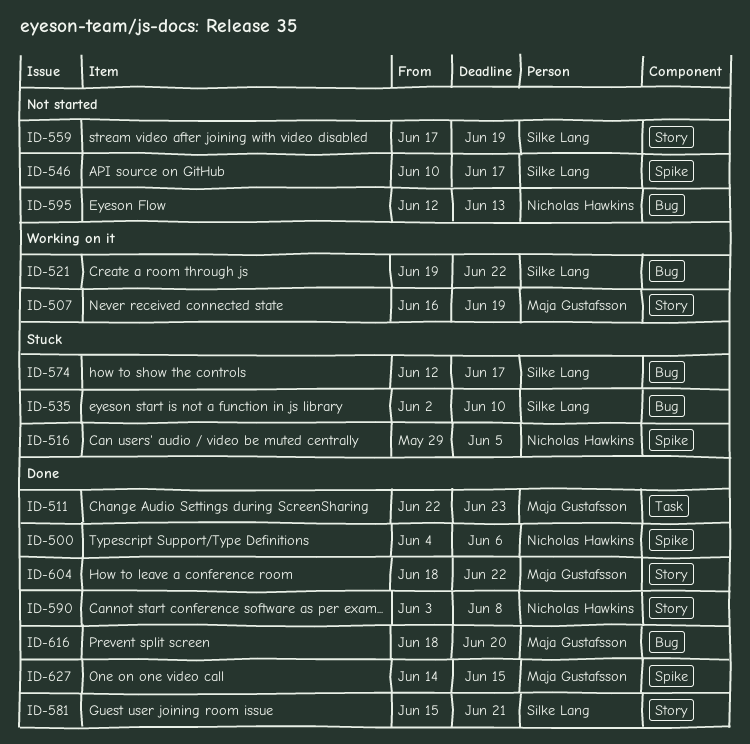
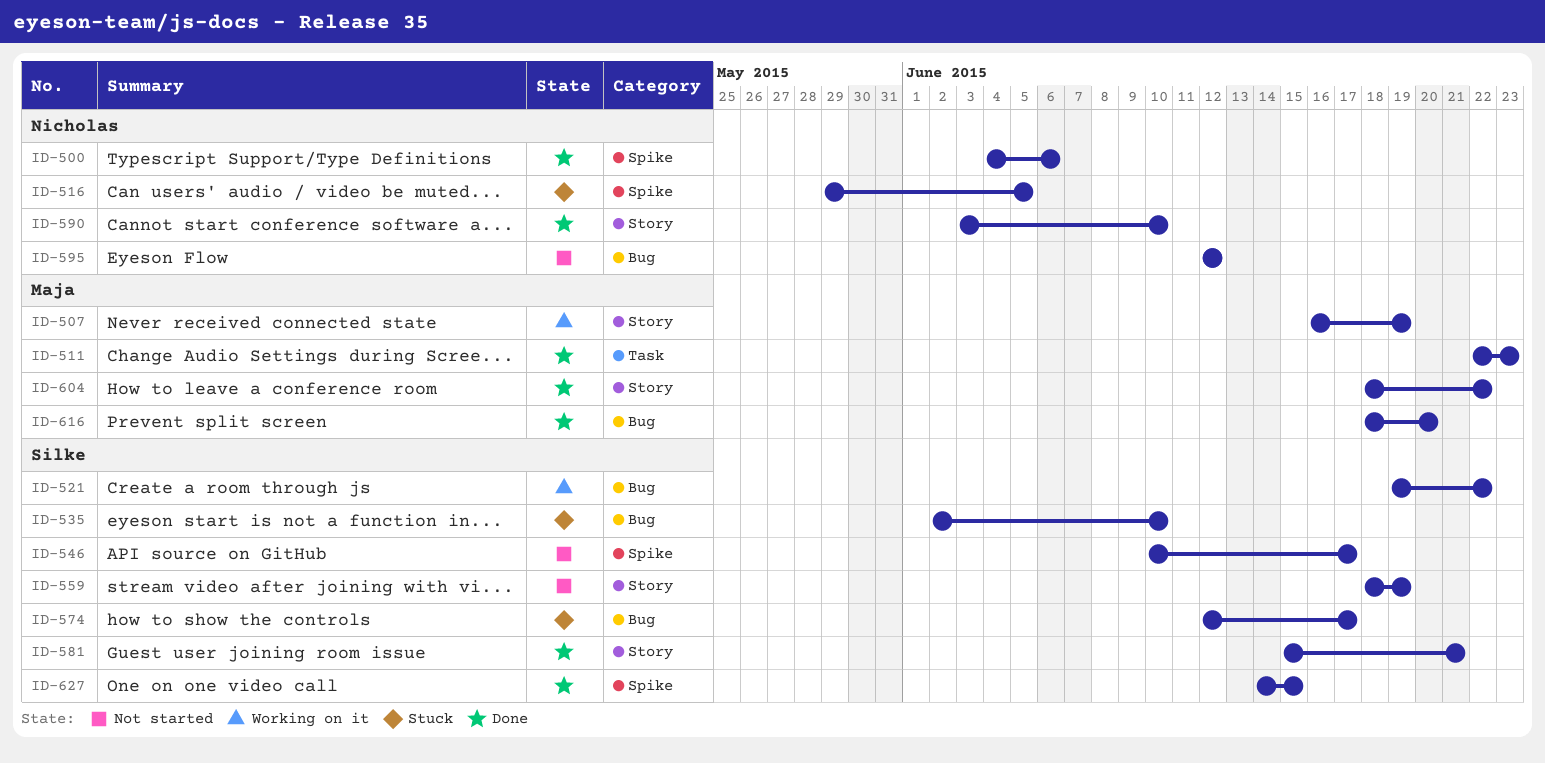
ID-559, start: Jun 17 -> Jun 18
ID-590, due: Jun 8 -> Jun 10
ID-595, due: Jun 13 -> Jun 12
ID-627, owner: Maja Gustafsson -> Silke Lang

